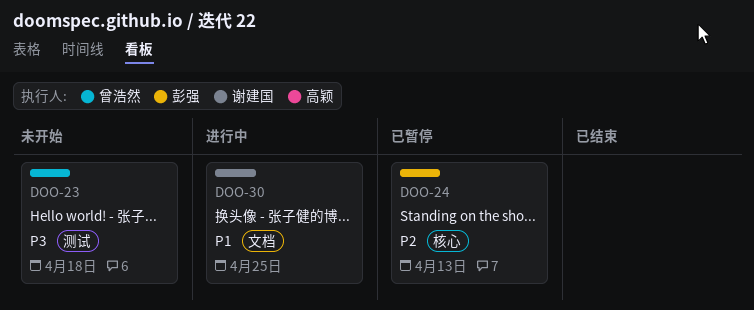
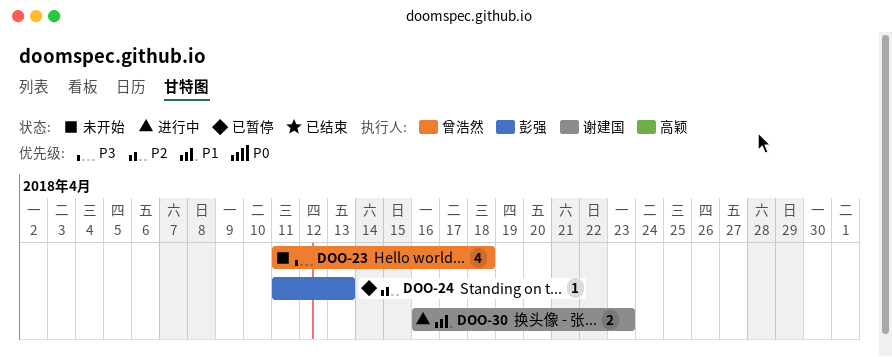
DOO-30, due: Apr 25 -> Apr 23

